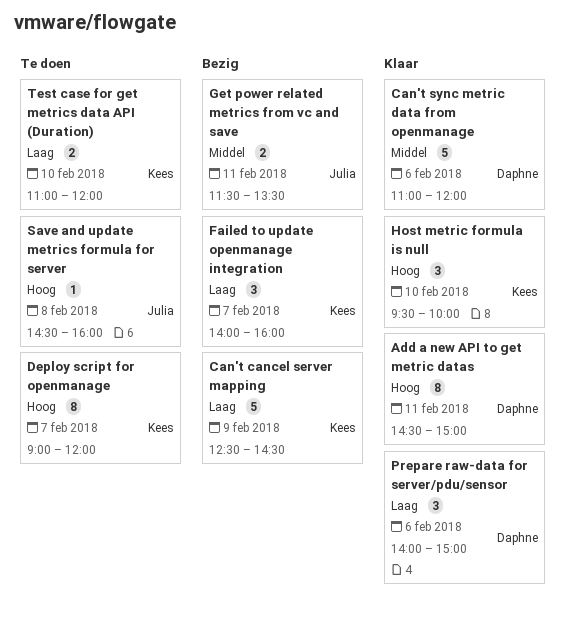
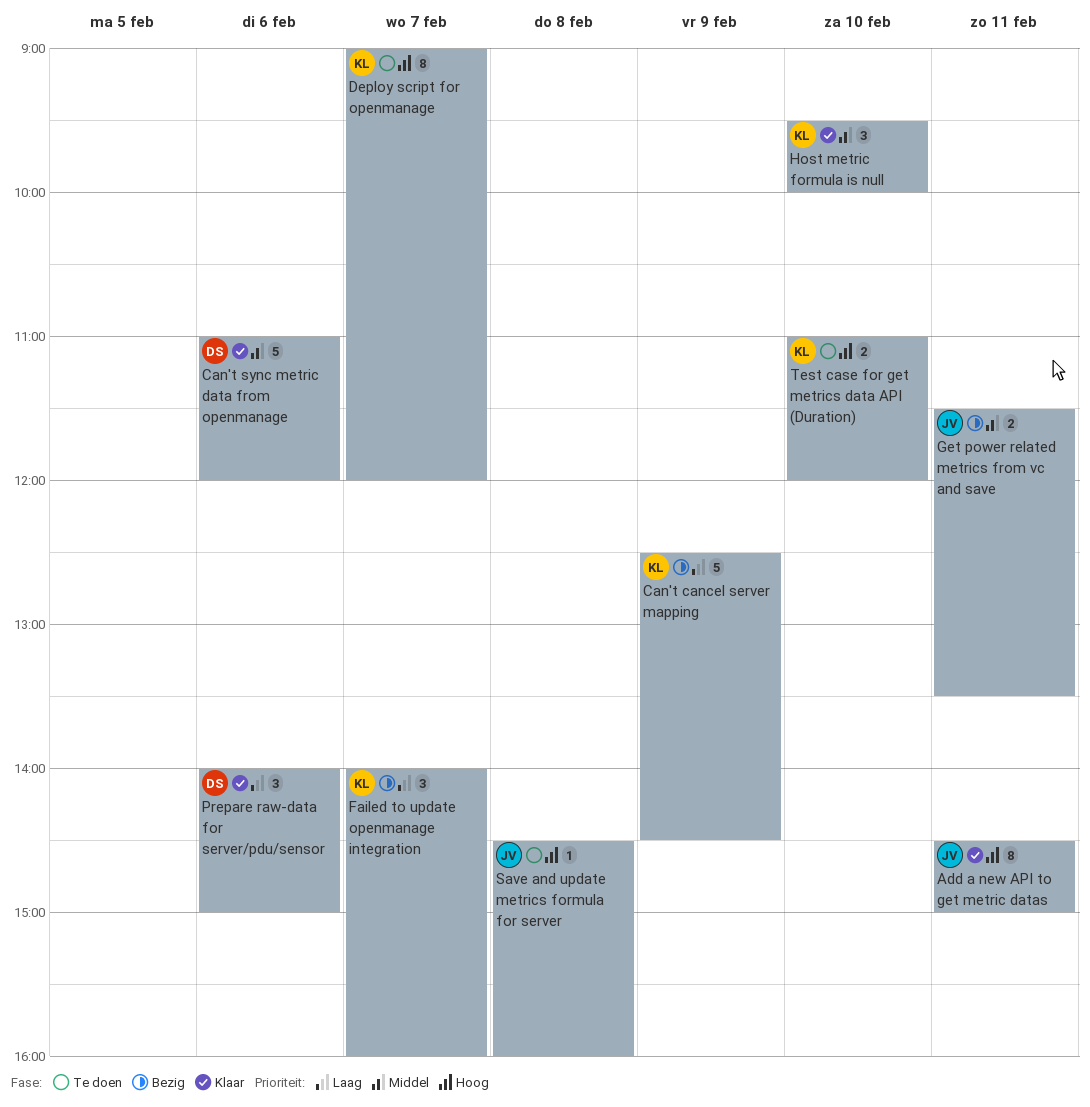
Add a new API to get metric datas, owner: Daphne -> Julia
Host metric formula is null, priority: Hoog -> Middel
Test case for get metrics data API (Duration), priority: Laag -> Hoog

